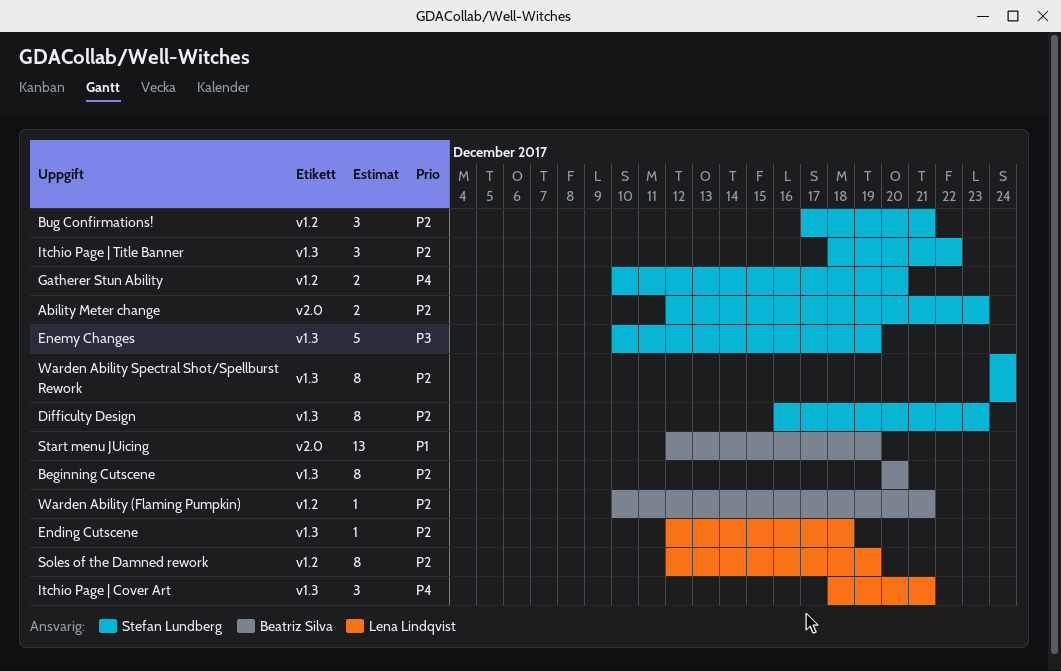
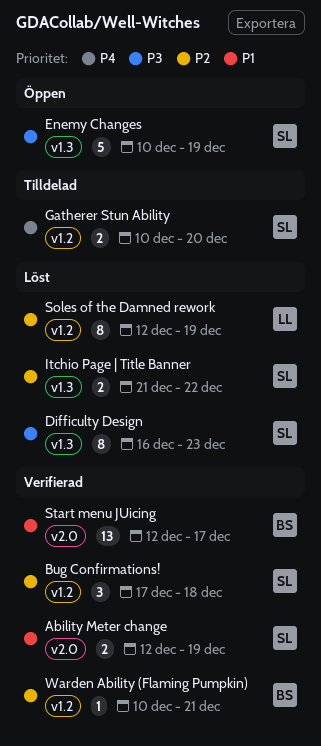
Ability Meter change, priority: P2 -> P1
Ability Meter change, due: Dec 23 -> Dec 19
Beginning Cutscene: present -> none
Bug Confirmations!, due: Dec 21 -> Dec 18
Difficulty Design, priority: P2 -> P3
Ending Cutscene: present -> none
Itchio Page | Cover Art: present -> none
Itchio Page | Title Banner, estimate: 3 -> 2
Itchio Page | Title Banner, start: Dec 18 -> Dec 21
Start menu JUicing, due: Dec 19 -> Dec 17
Warden Ability Spectral Shot/Spellburst Rework: present -> none

